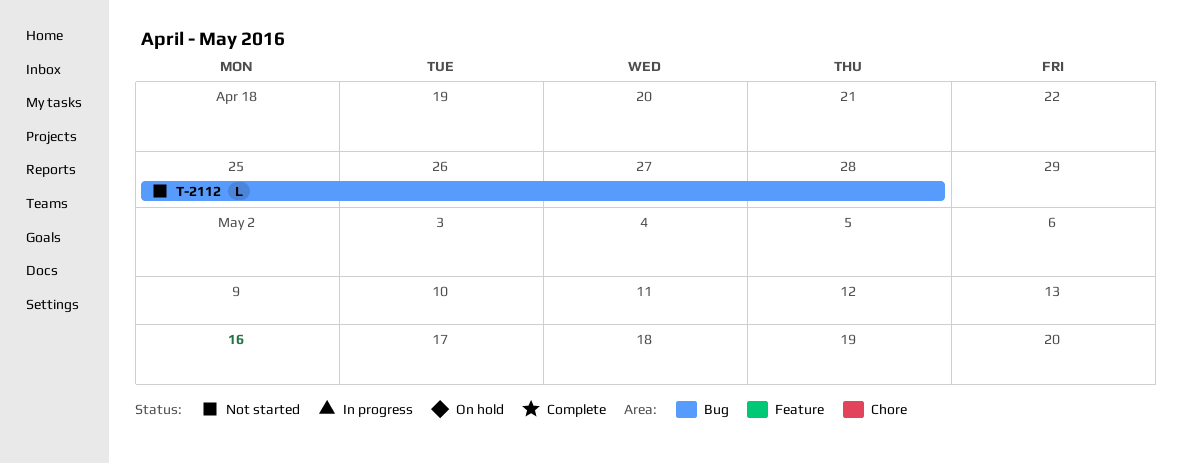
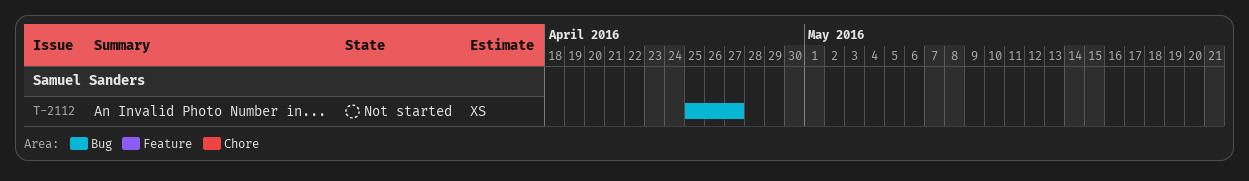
T-2112, estimate: L -> XS
T-2112, due: Apr 28 -> Apr 27

